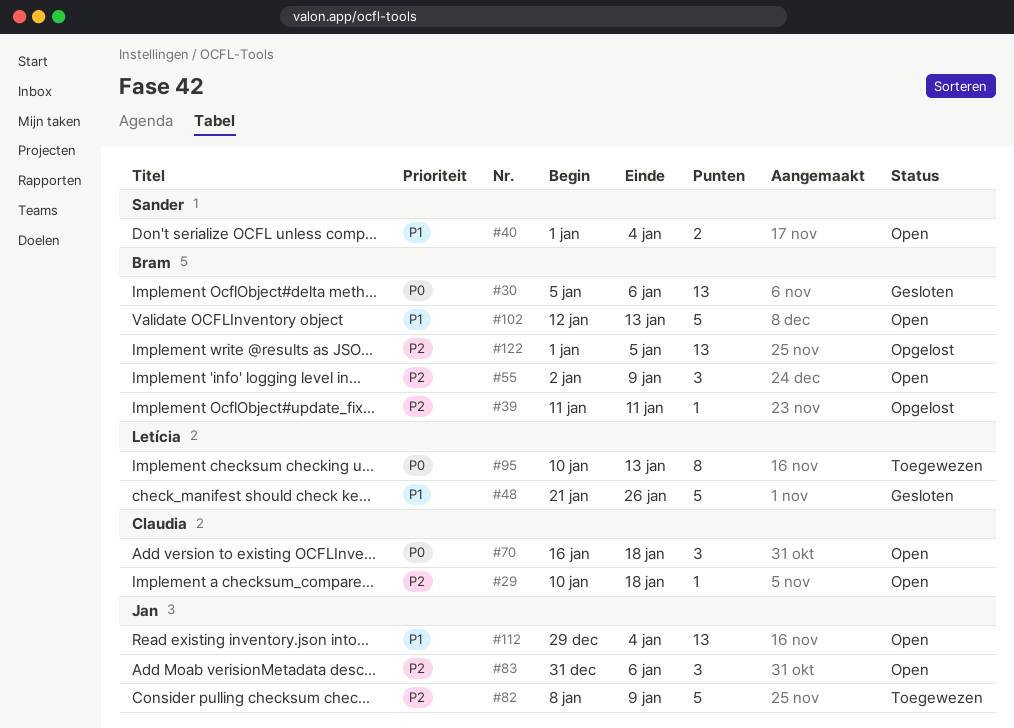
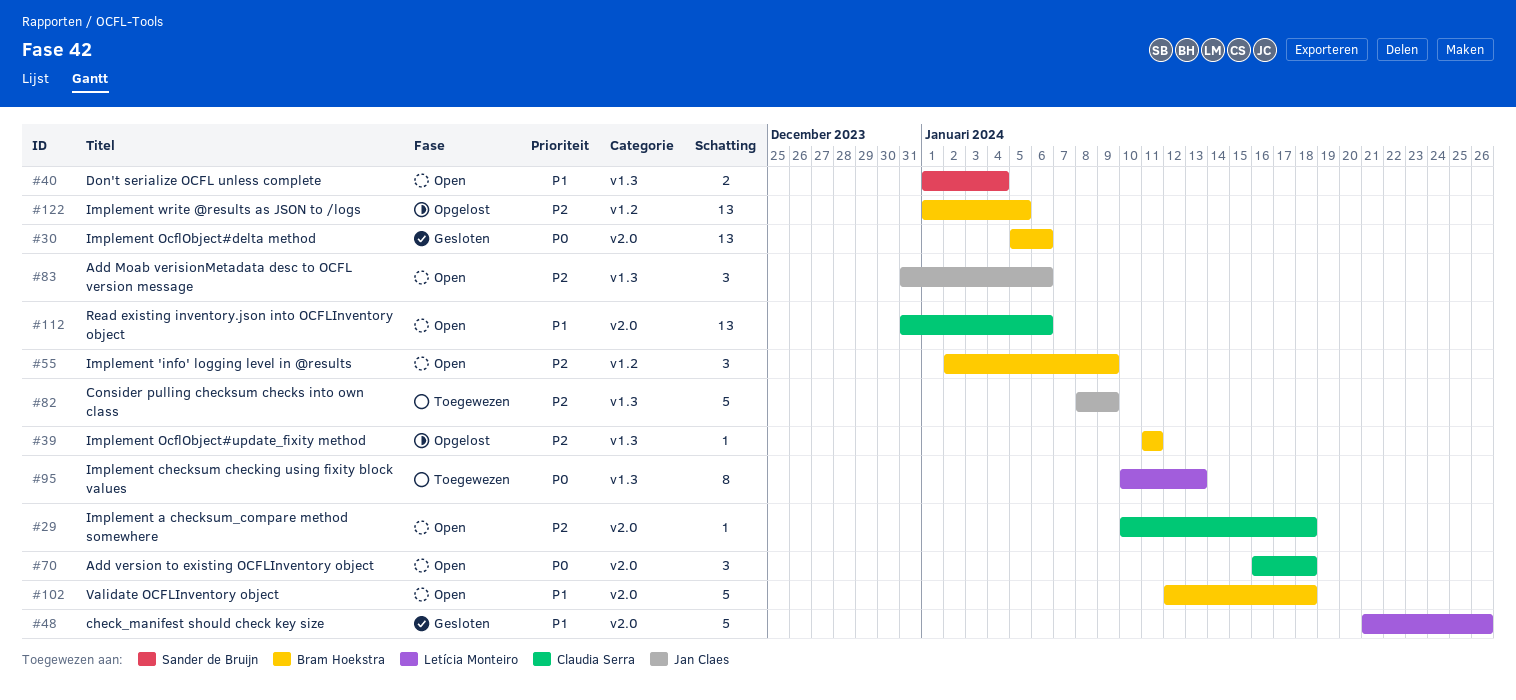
#102, due: Jan 13 -> Jan 18
#112, owner: Jan Claes -> Claudia Serra
#112, start: Dec 29 -> Dec 31
#112, due: Jan 4 -> Jan 6

